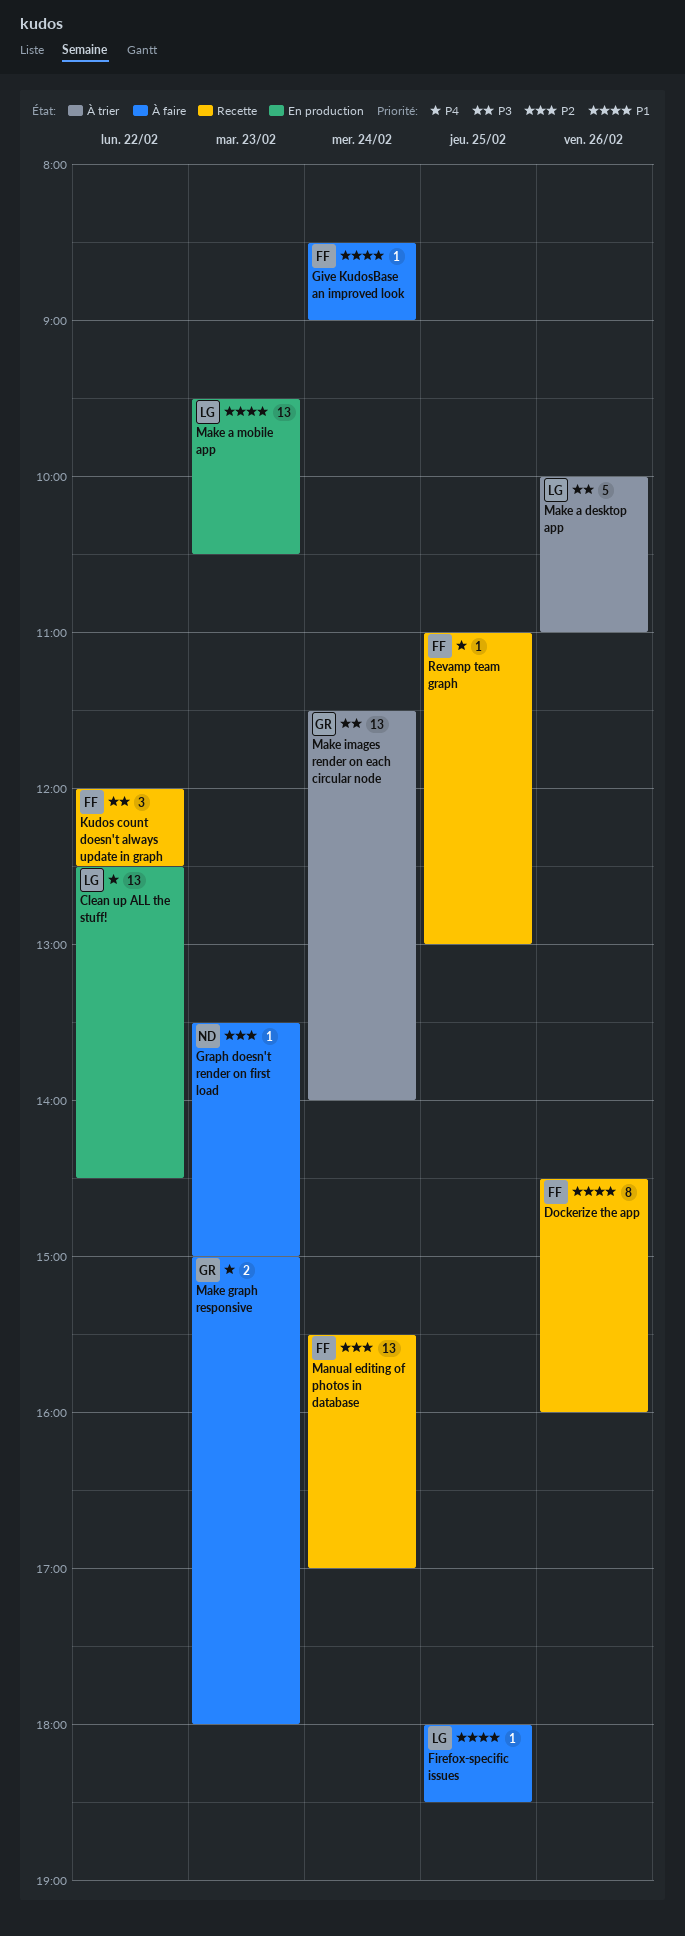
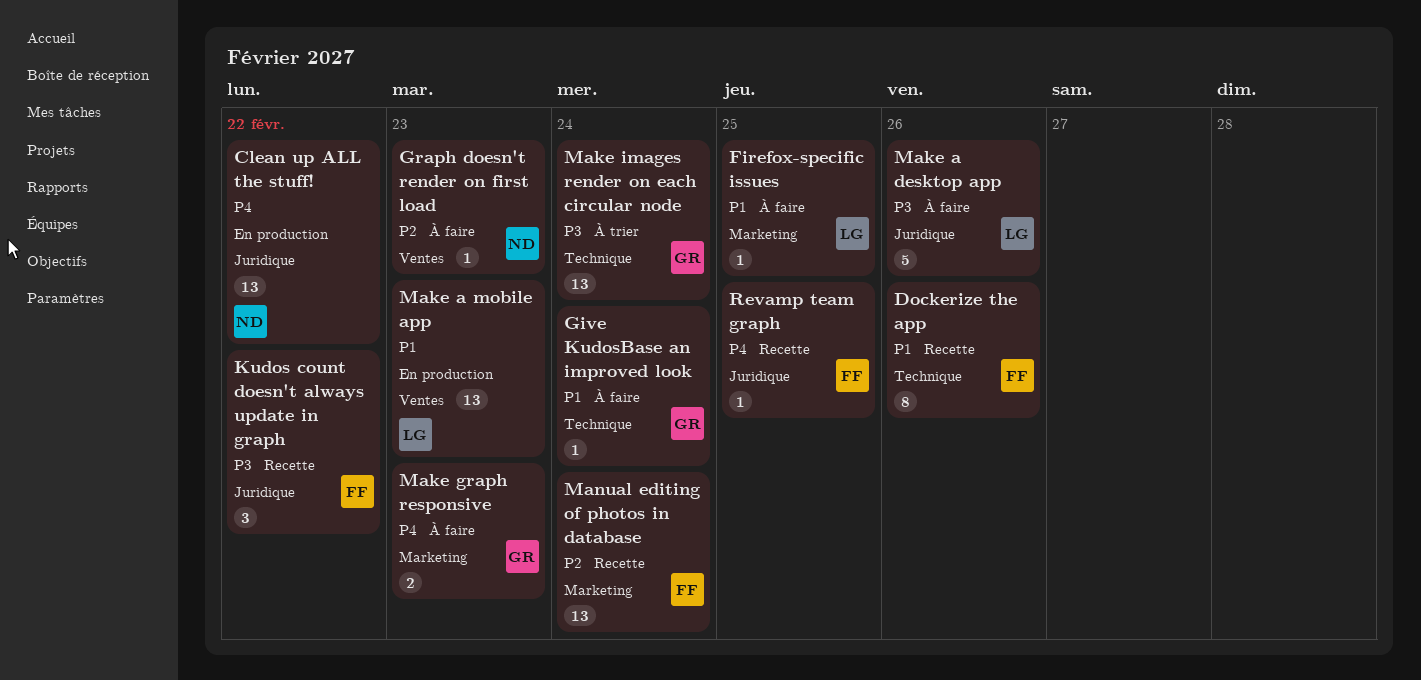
Clean up ALL the stuff!, owner: LG -> ND
Give KudosBase an improved look, owner: FF -> GR
Make a desktop app, status: À trier -> À faire

